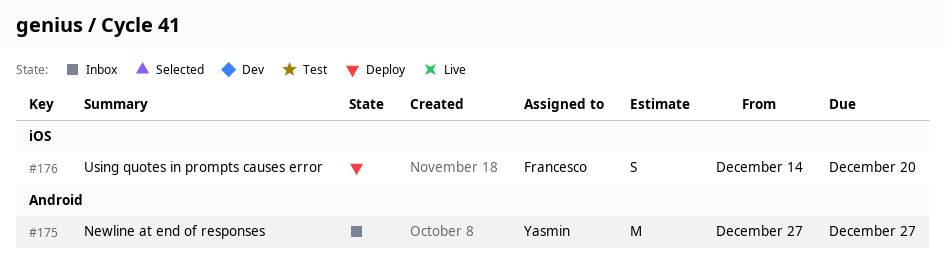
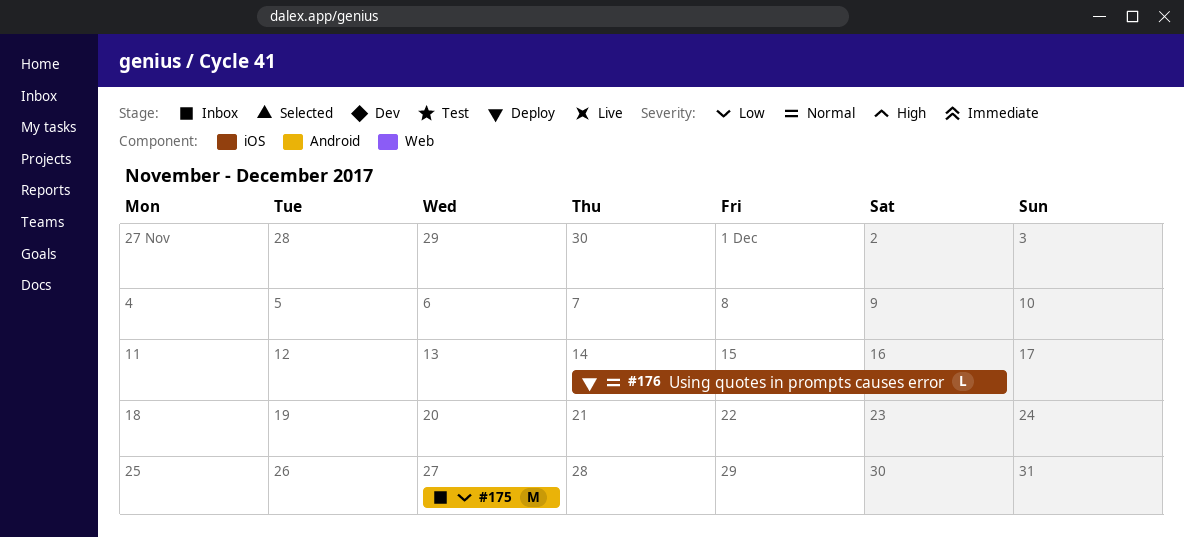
#176, estimate: S -> L
#176, due: Dec 20 -> Dec 16

